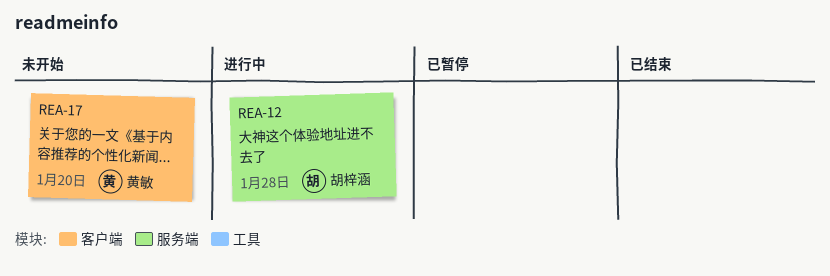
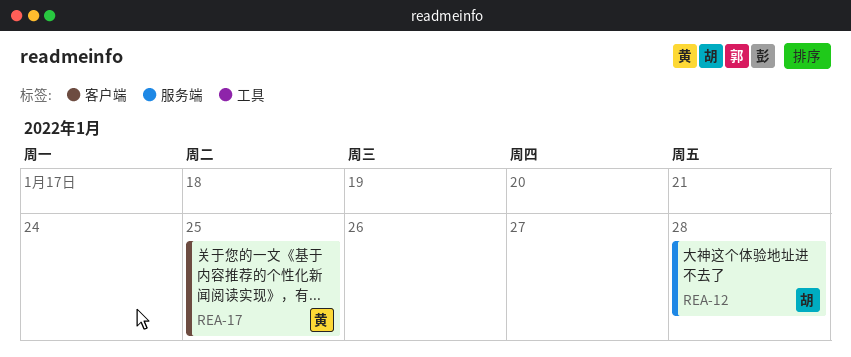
REA-17, due: Jan 20 -> Jan 25

